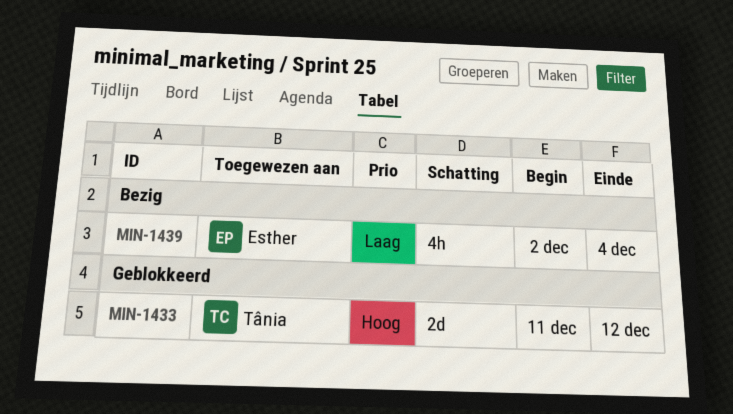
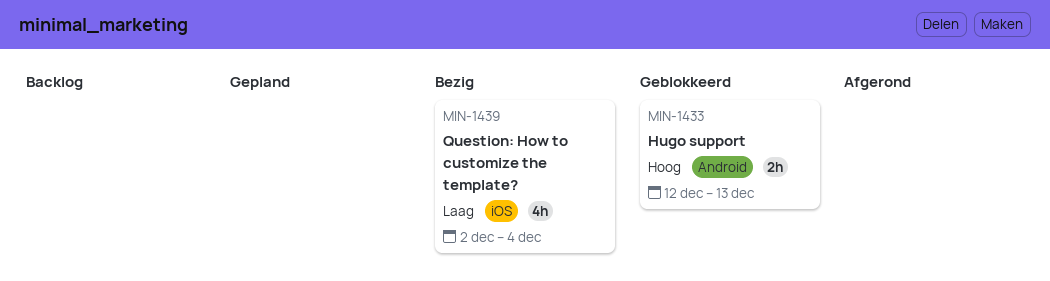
MIN-1433, estimate: 2d -> 2h
MIN-1433, start: Dec 11 -> Dec 12
MIN-1433, due: Dec 12 -> Dec 13

